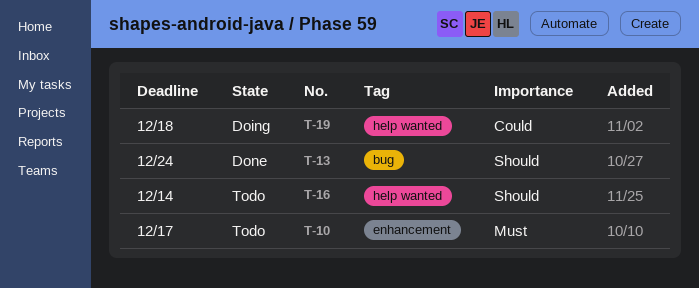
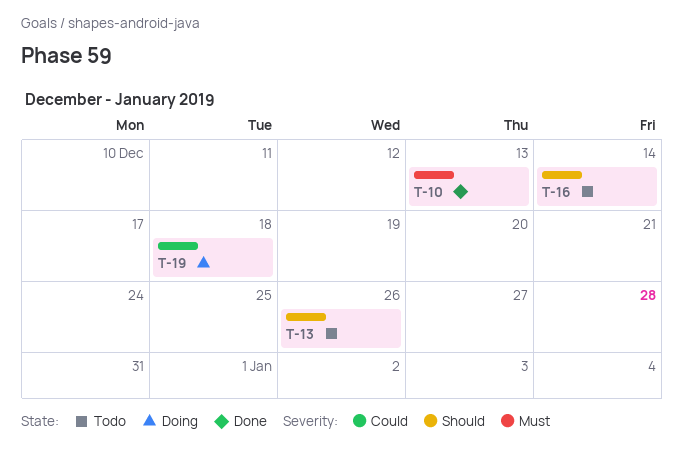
T-10, status: Todo -> Done
T-10, due: Dec 17 -> Dec 13
T-13, status: Done -> Todo
T-13, due: Dec 24 -> Dec 26

